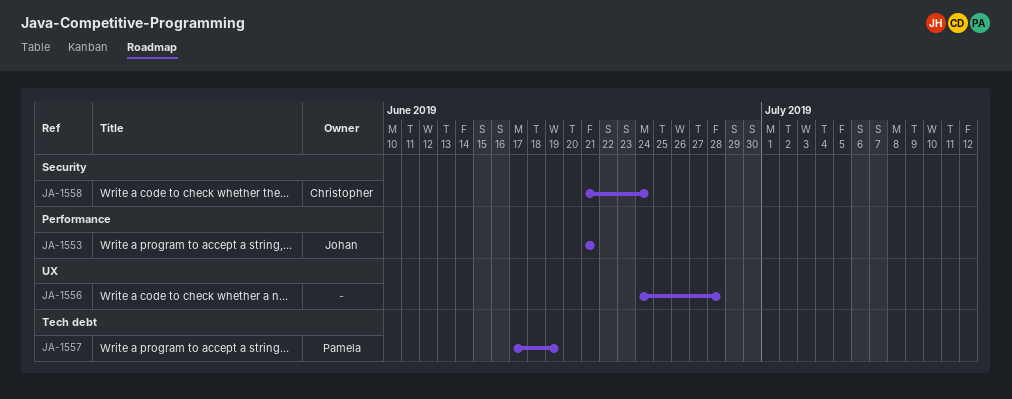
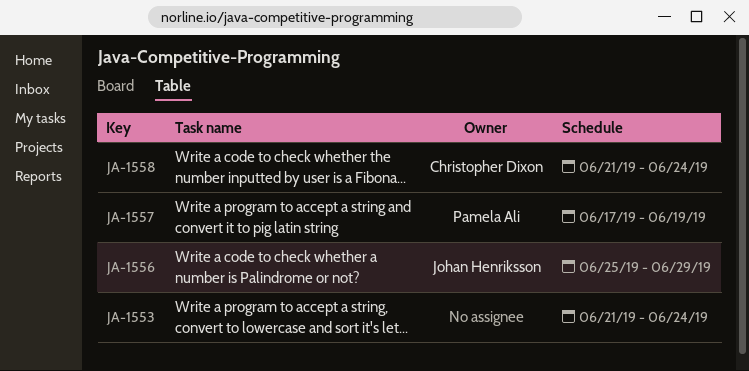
JA-1553, owner: Johan Henriksson -> none
JA-1553, due: Jun 21 -> Jun 24
JA-1556, owner: none -> Johan Henriksson
JA-1556, start: Jun 24 -> Jun 25
JA-1556, due: Jun 28 -> Jun 29

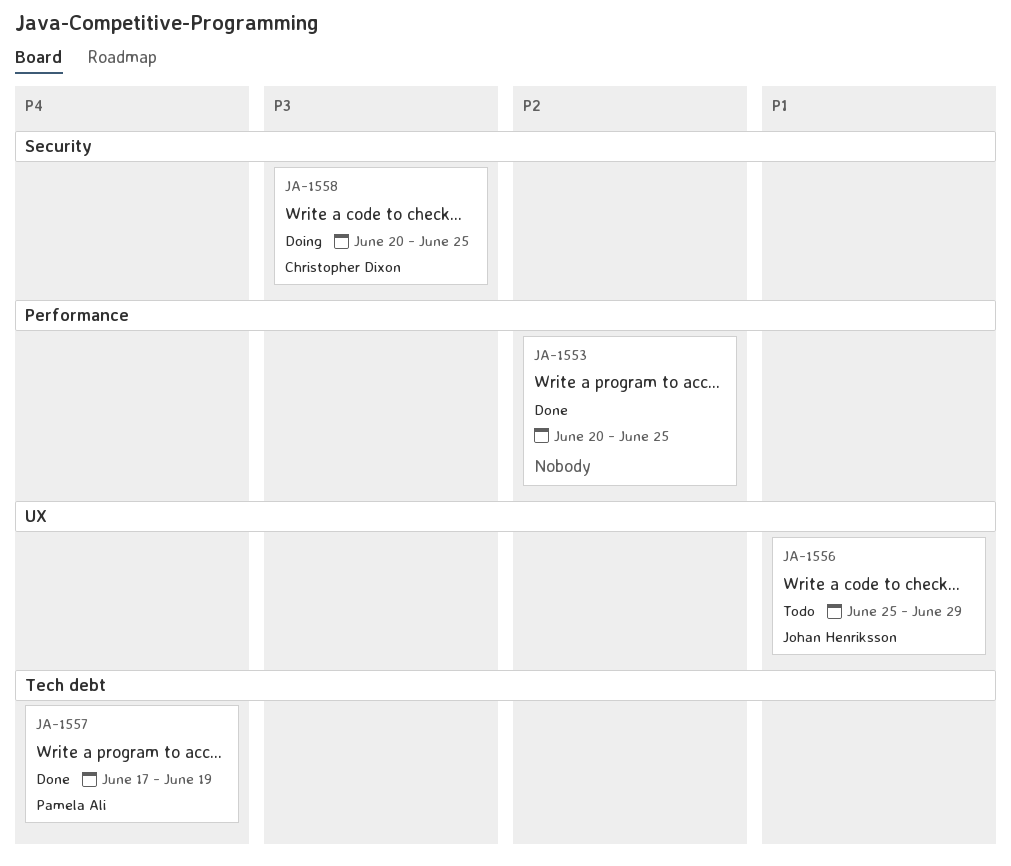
JA-1553, start: Jun 21 -> Jun 20
JA-1553, due: Jun 24 -> Jun 25
JA-1558, start: Jun 21 -> Jun 20
JA-1558, due: Jun 24 -> Jun 25

